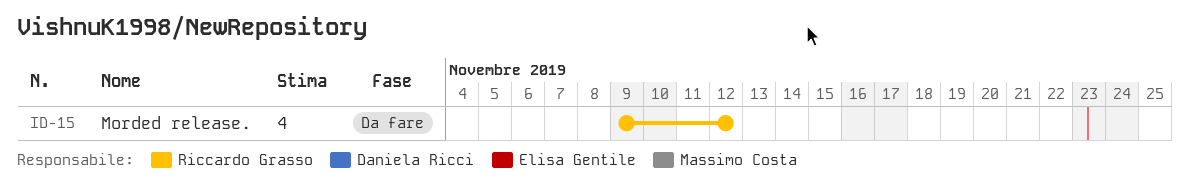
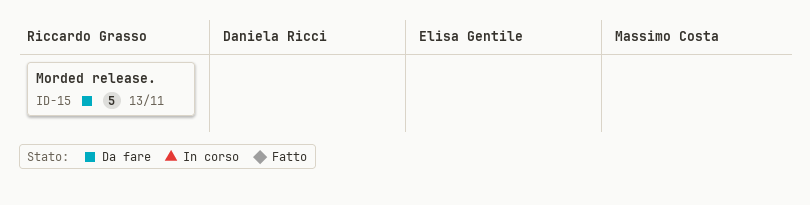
ID-15, estimate: 4 -> 5
ID-15, due: Nov 12 -> Nov 13

